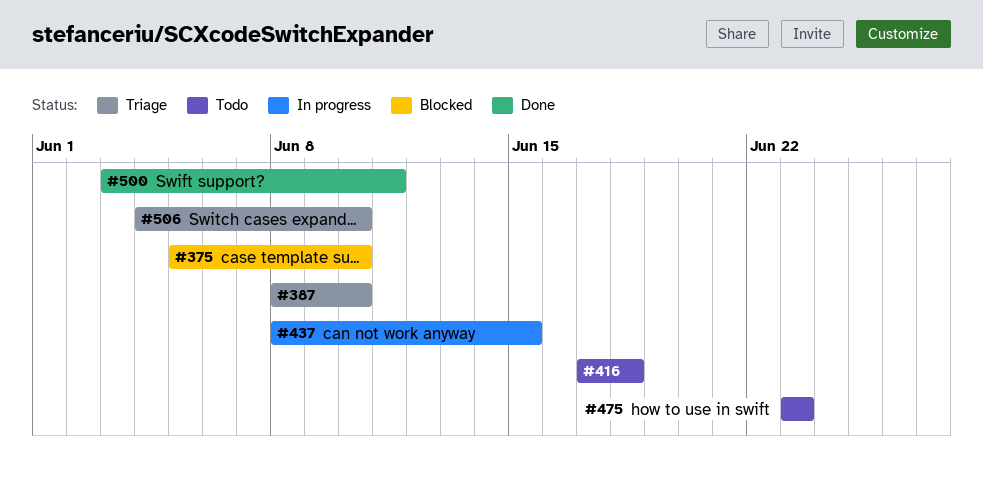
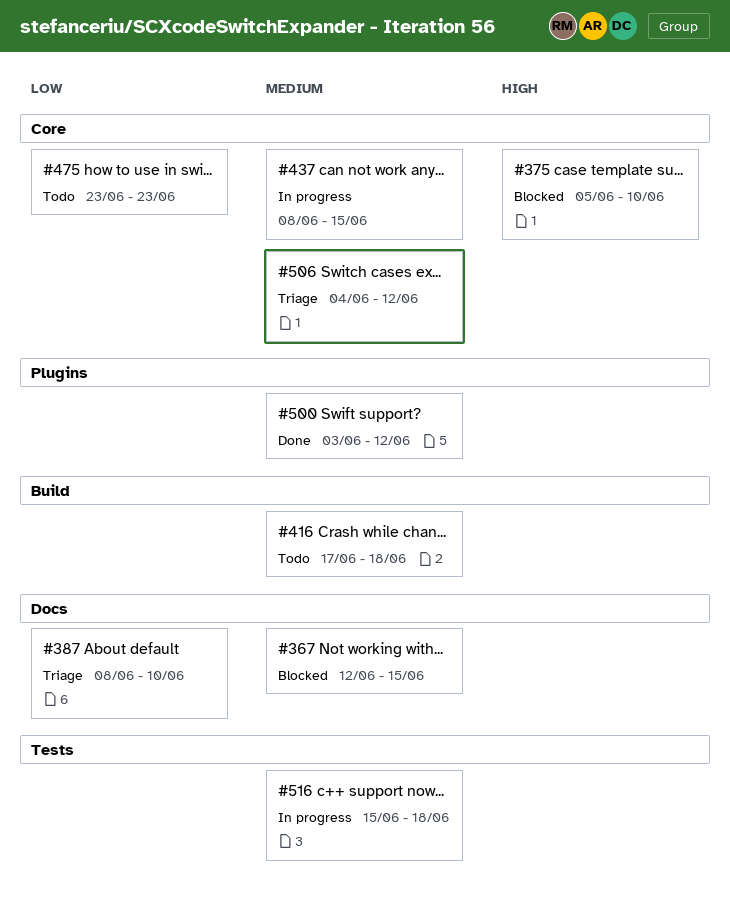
#367: none -> present
#500, due: Jun 11 -> Jun 12
#506, due: Jun 10 -> Jun 12
#516: none -> present

